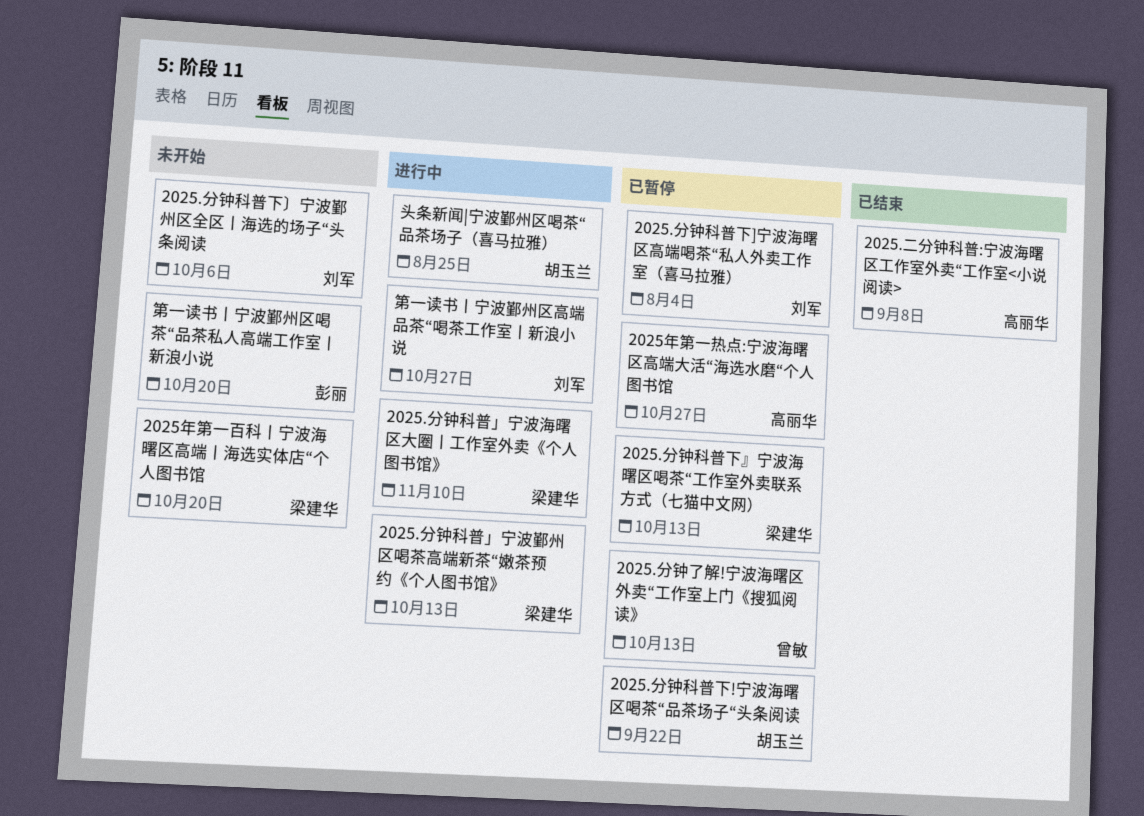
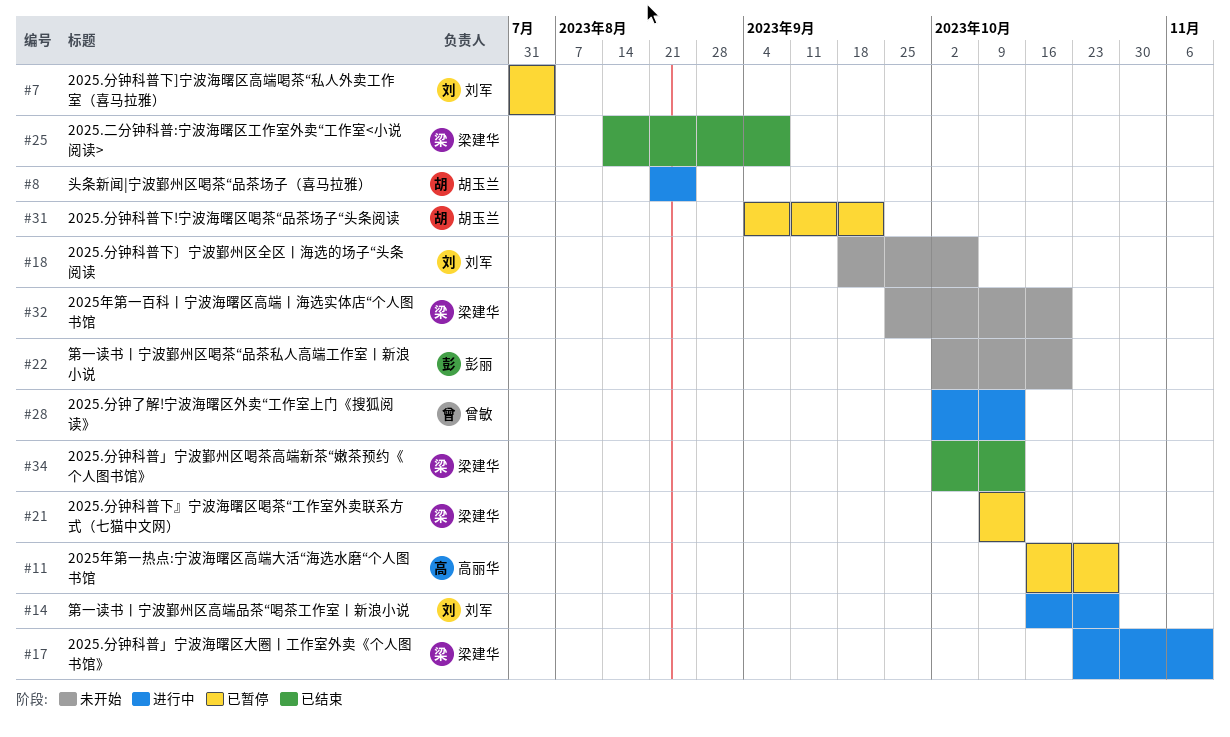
2025.二分钟科普:宁波海曙区工作室外卖“工作室<小说阅读>, owner: 高丽华 -> 梁建华
2025.分钟了解!宁波海曙区外卖“工作室上门《搜狐阅读》, status: 已暂停 -> 进行中
2025.分钟科普」宁波鄞州区喝茶高端新茶“嫩茶预约《个人图书馆》, status: 进行中 -> 已结束

